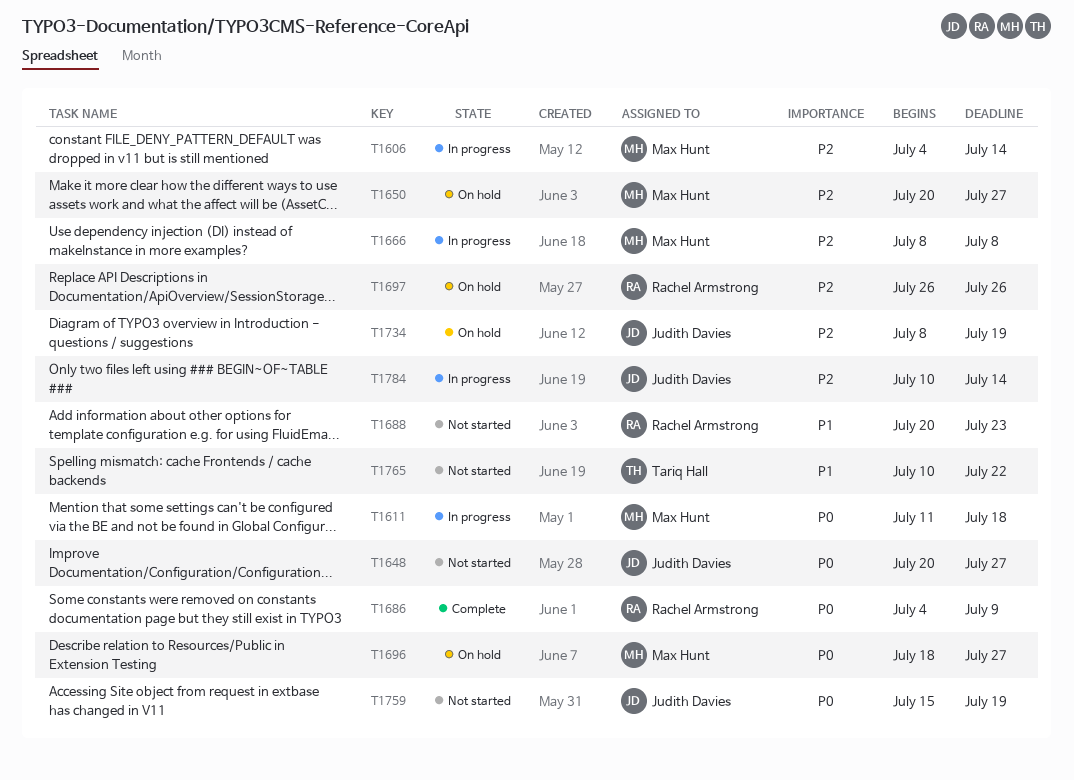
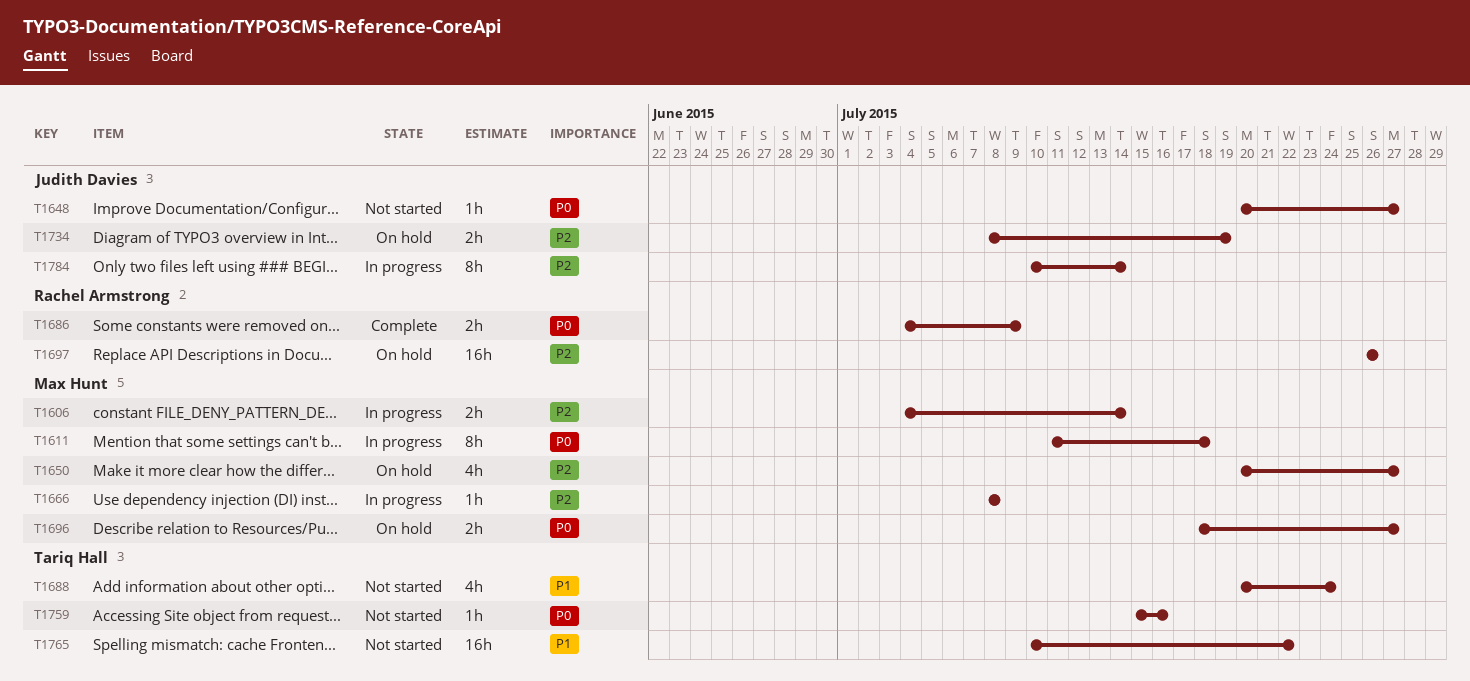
T1688, owner: Rachel Armstrong -> Tariq Hall
T1688, due: Jul 23 -> Jul 24
T1759, owner: Judith Davies -> Tariq Hall
T1759, due: Jul 19 -> Jul 16

